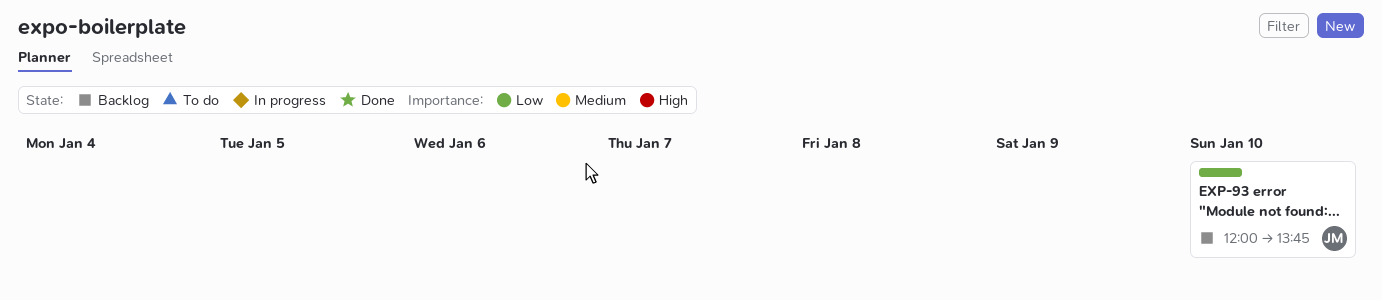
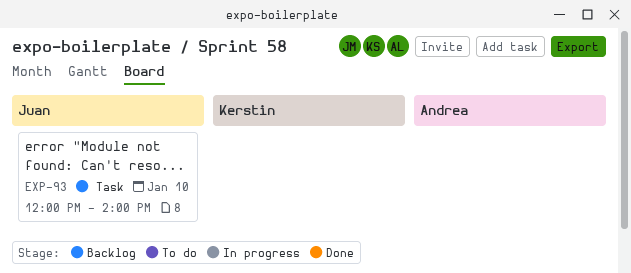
EXP-93, ends: 13:45 -> 14:00

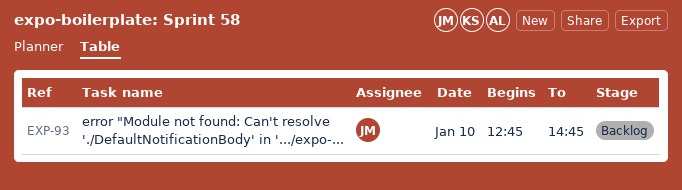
EXP-93, begins: 12:00 -> 12:45
EXP-93, ends: 14:00 -> 14:45

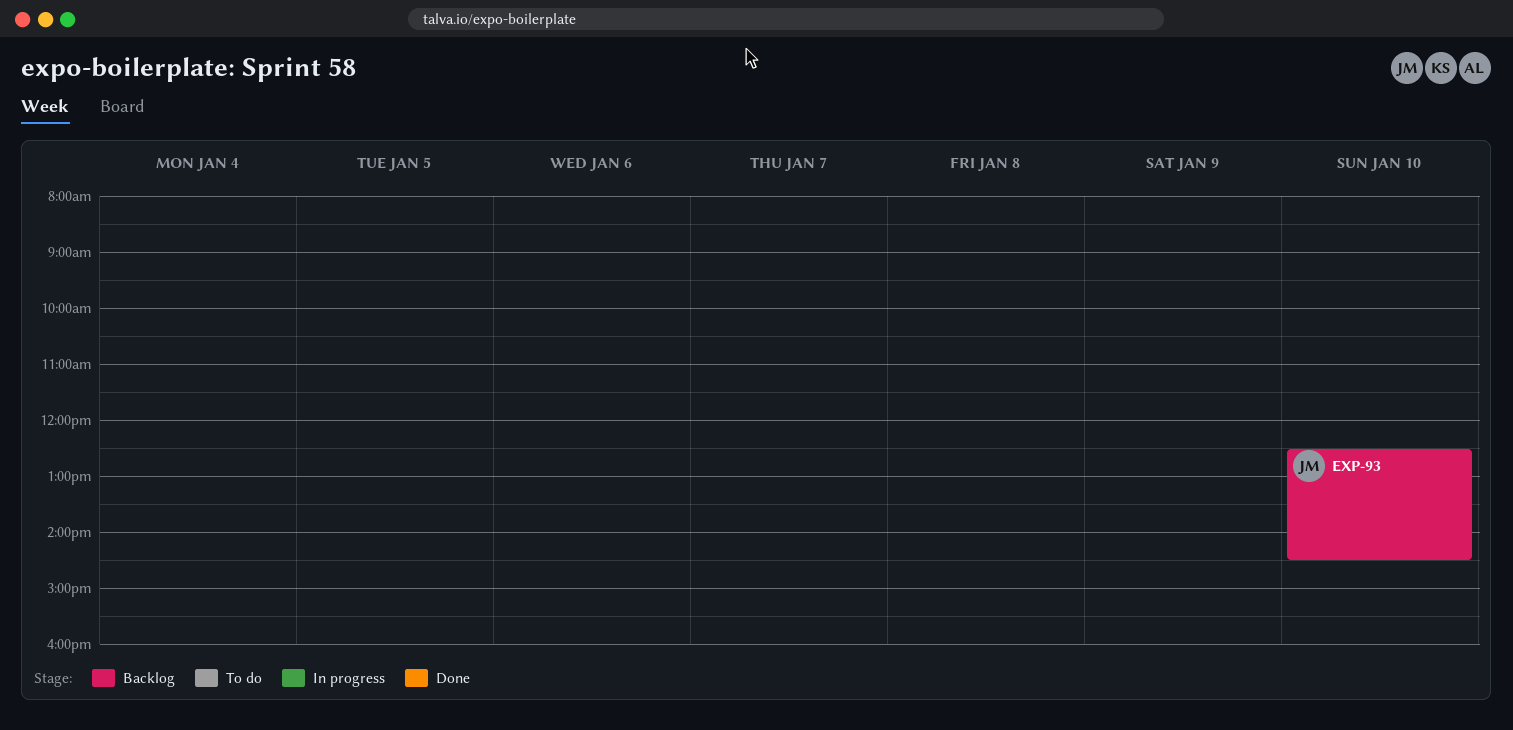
EXP-93, begins: 12:45 -> 12:30
EXP-93, ends: 14:45 -> 14:30

